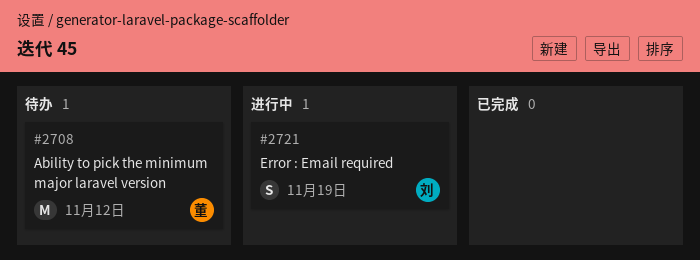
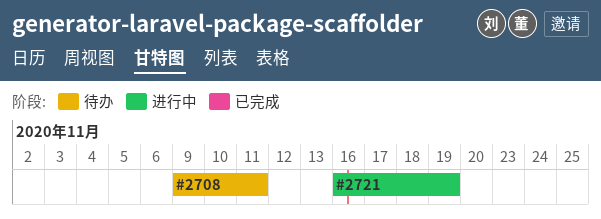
#2708, due: Nov 12 -> Nov 11

